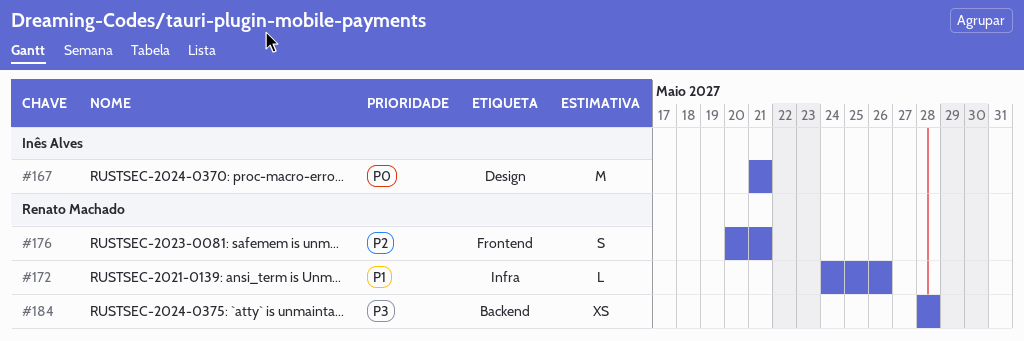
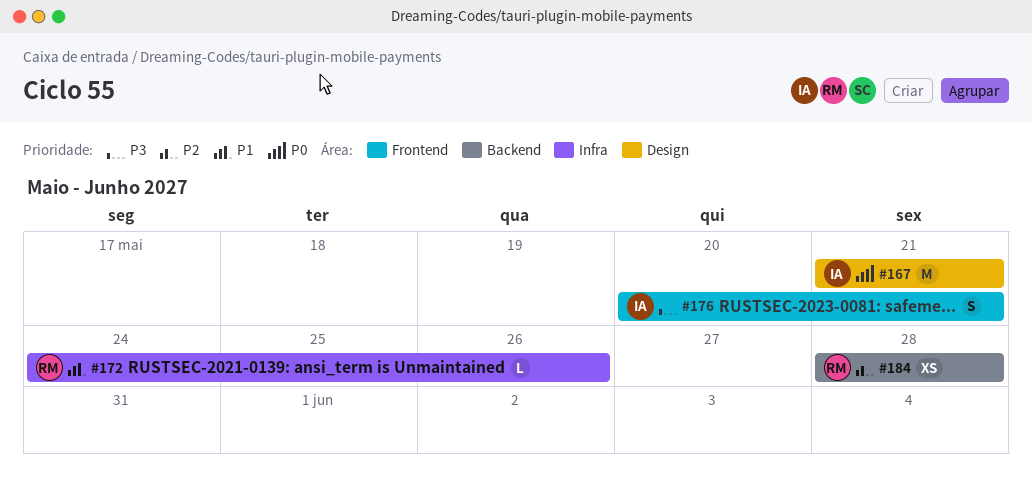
#176, owner: Renato Machado -> Inês Alves
#176, priority: P2 -> P3
#184, priority: P3 -> P2

